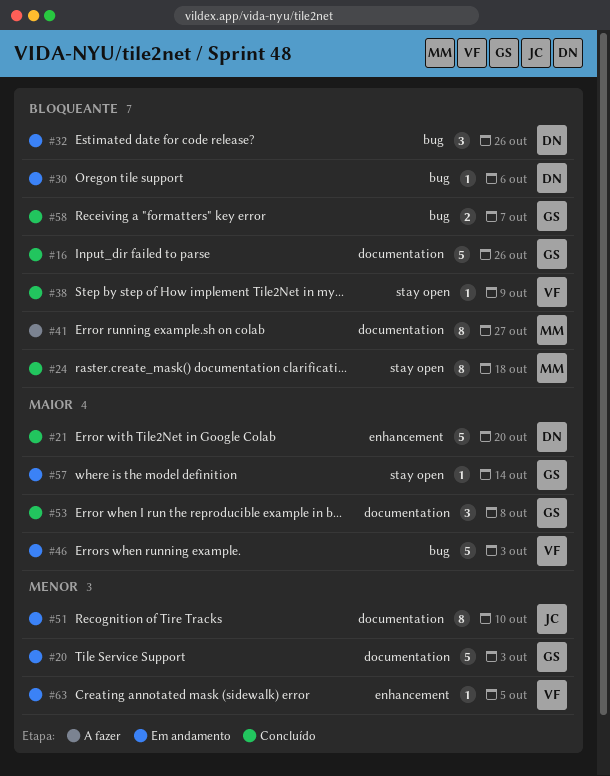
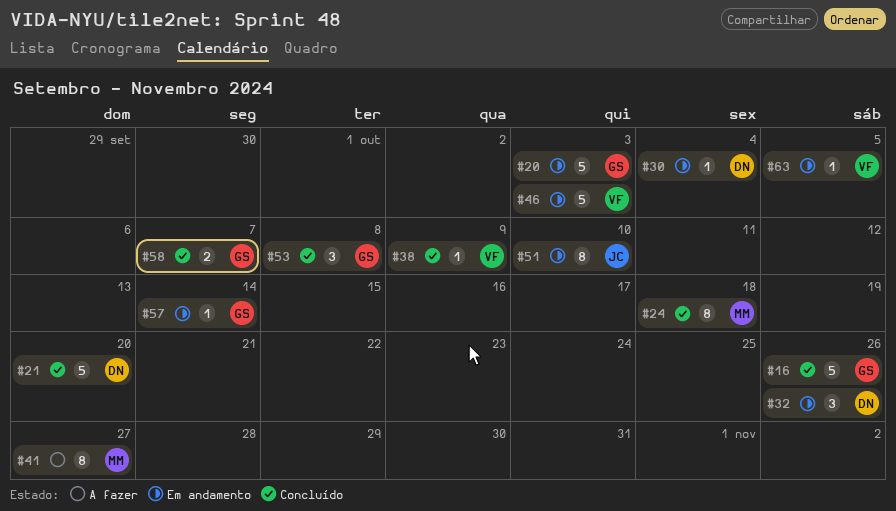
#30, due: Oct 6 -> Oct 4

